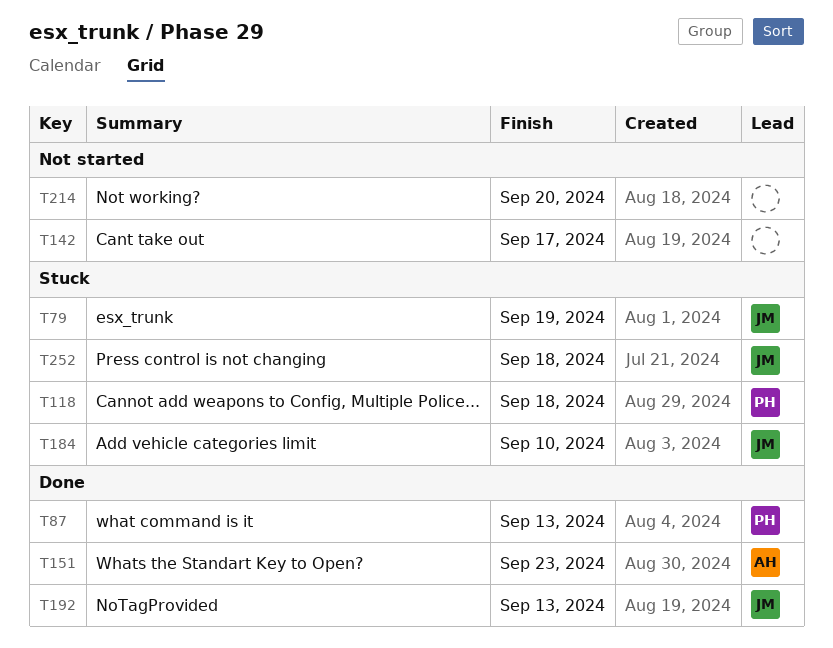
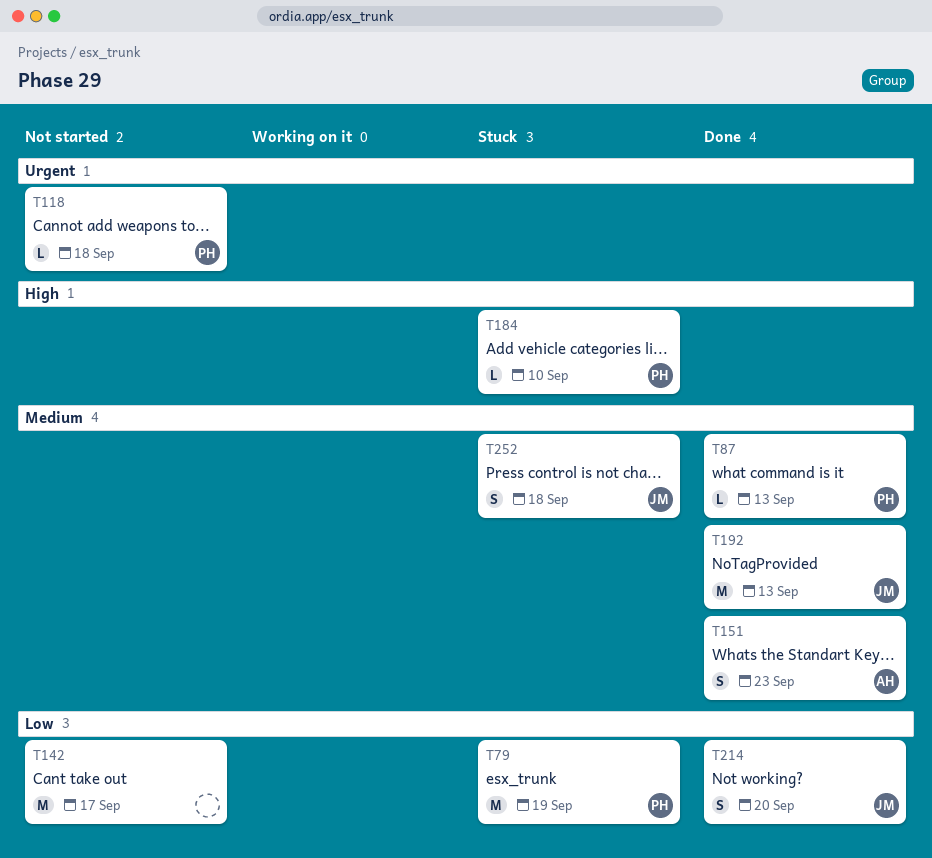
T79, owner: JM -> PH
T118, status: Stuck -> Not started
T184, owner: JM -> PH
T214, status: Not started -> Done
T214, owner: none -> JM

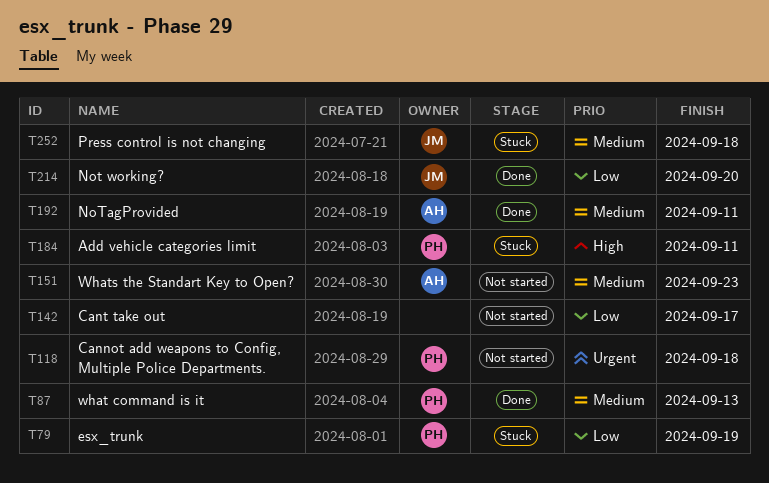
T151, status: Done -> Not started
T184, due: Sep 10 -> Sep 11
T192, owner: JM -> AH
T192, due: Sep 13 -> Sep 11

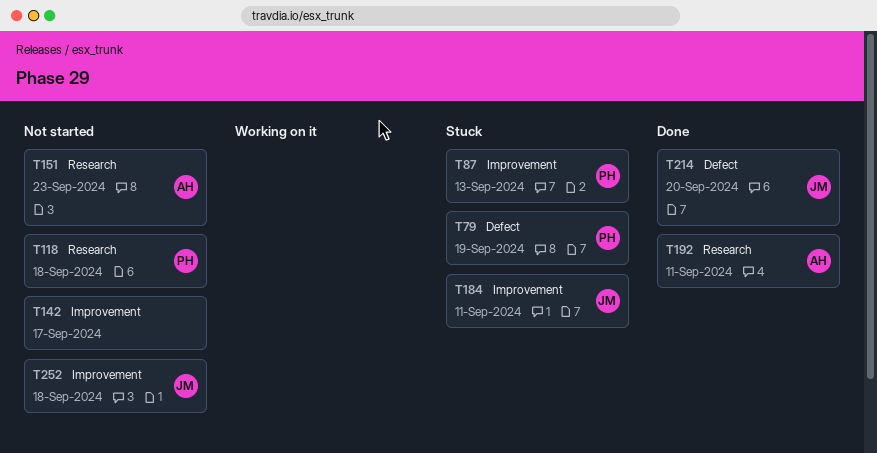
T87, status: Done -> Stuck
T184, owner: PH -> JM
T252, status: Stuck -> Not started

